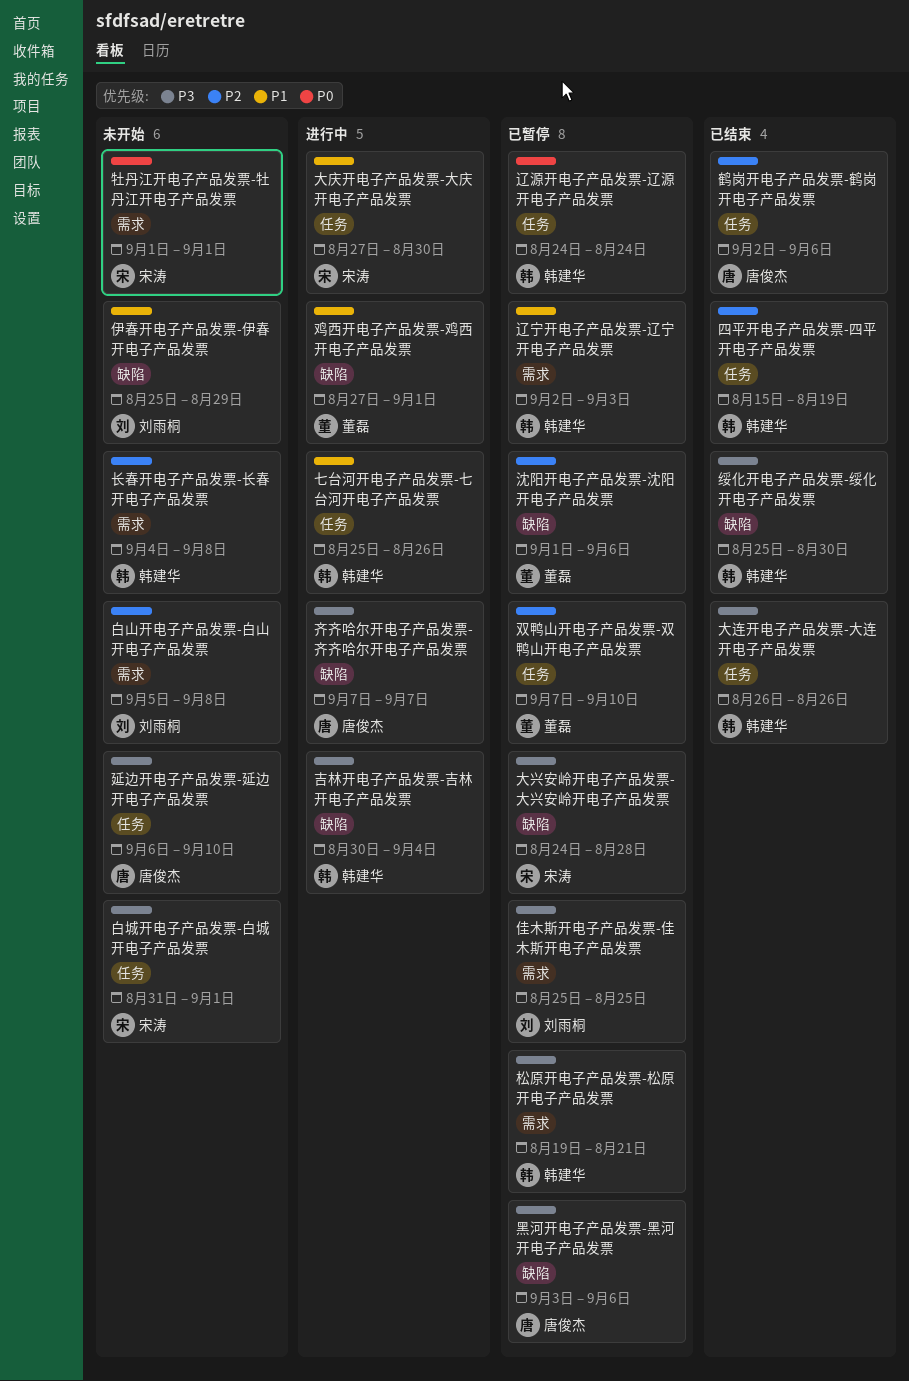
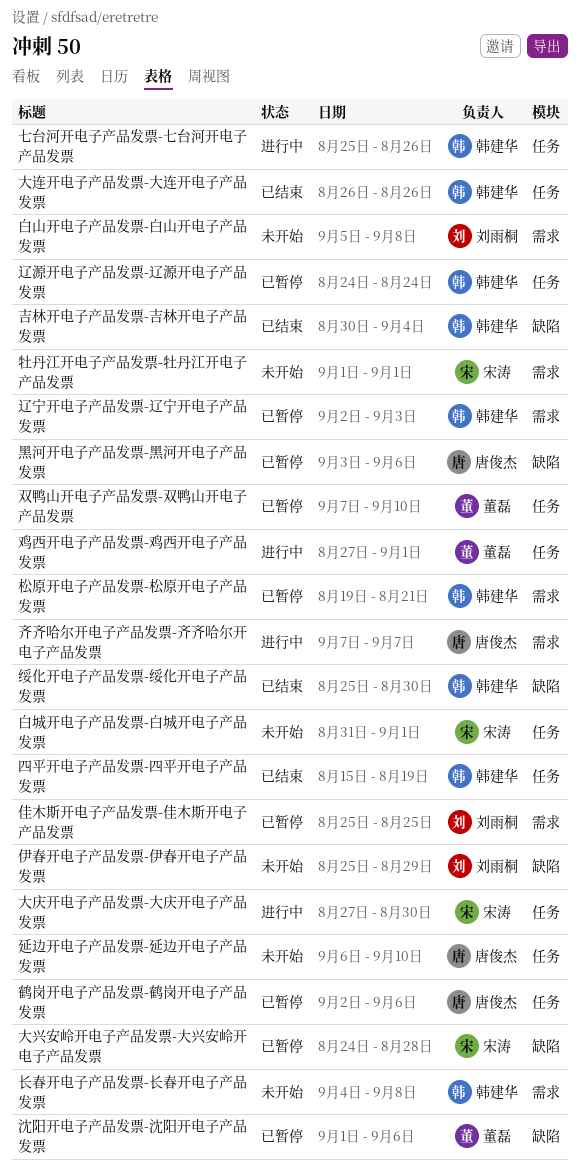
吉林开电子产品发票-吉林开电子产品发票, status: 进行中 -> 已结束
鸡西开电子产品发票-鸡西开电子产品发票, label: 缺陷 -> 任务
鹤岗开电子产品发票-鹤岗开电子产品发票, status: 已结束 -> 已暂停
齐齐哈尔开电子产品发票-齐齐哈尔开电子产品发票, label: 缺陷 -> 需求

